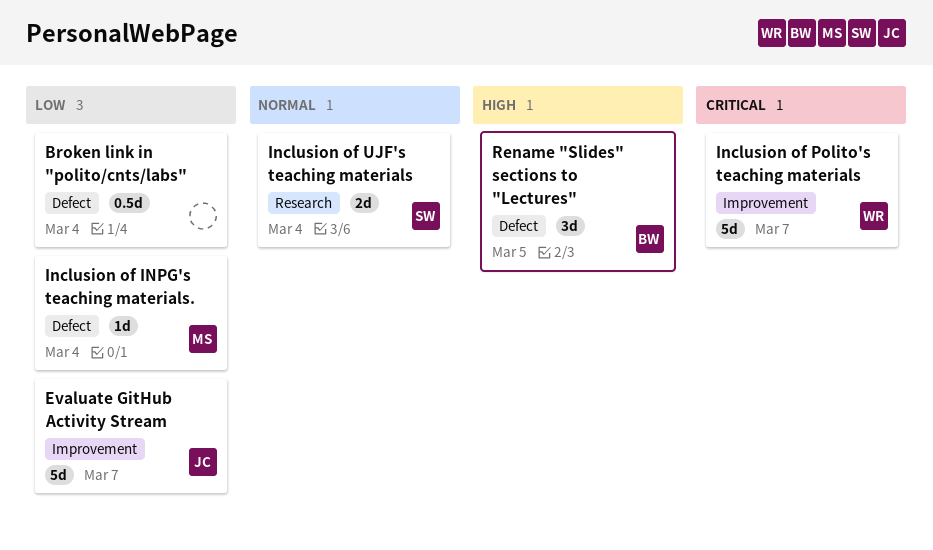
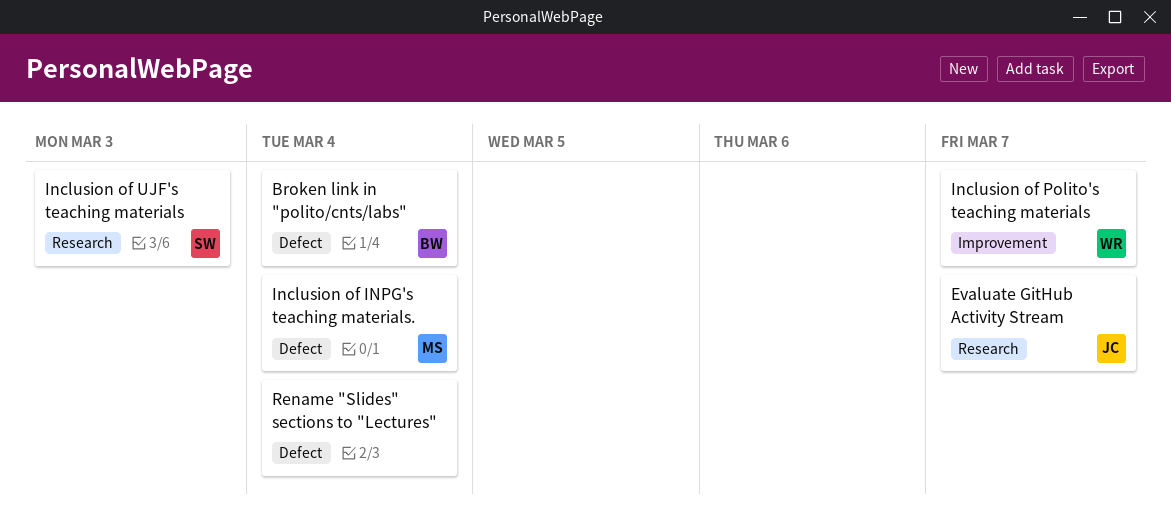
Broken link in "polito/cnts/labs", owner: none -> BW
Evaluate GitHub Activity Stream, label: Improvement -> Research
Inclusion of UJF's teaching materials, due: Mar 4 -> Mar 3
Rename "Slides" sections to "Lectures", owner: BW -> none
Rename "Slides" sections to "Lectures", due: Mar 5 -> Mar 4

